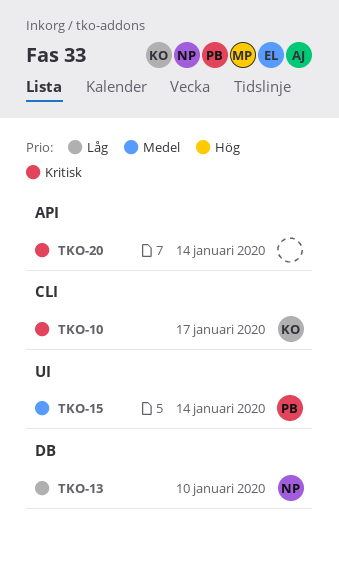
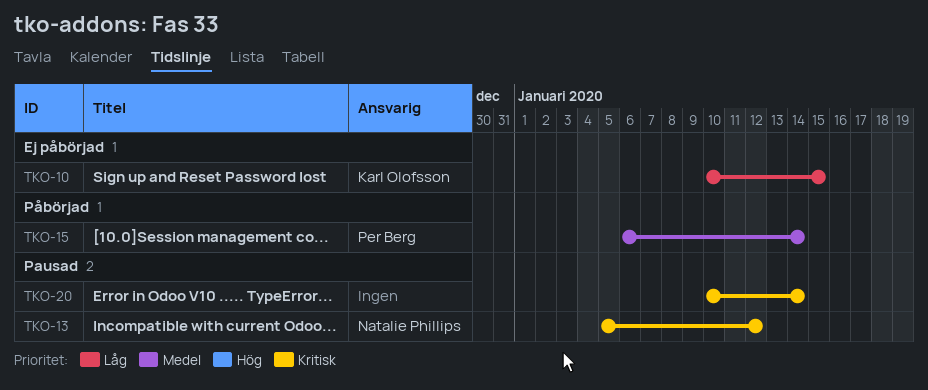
TKO-10, priority: Kritisk -> Låg
TKO-10, due: Jan 17 -> Jan 15
TKO-13, priority: Låg -> Kritisk
TKO-13, due: Jan 10 -> Jan 12

